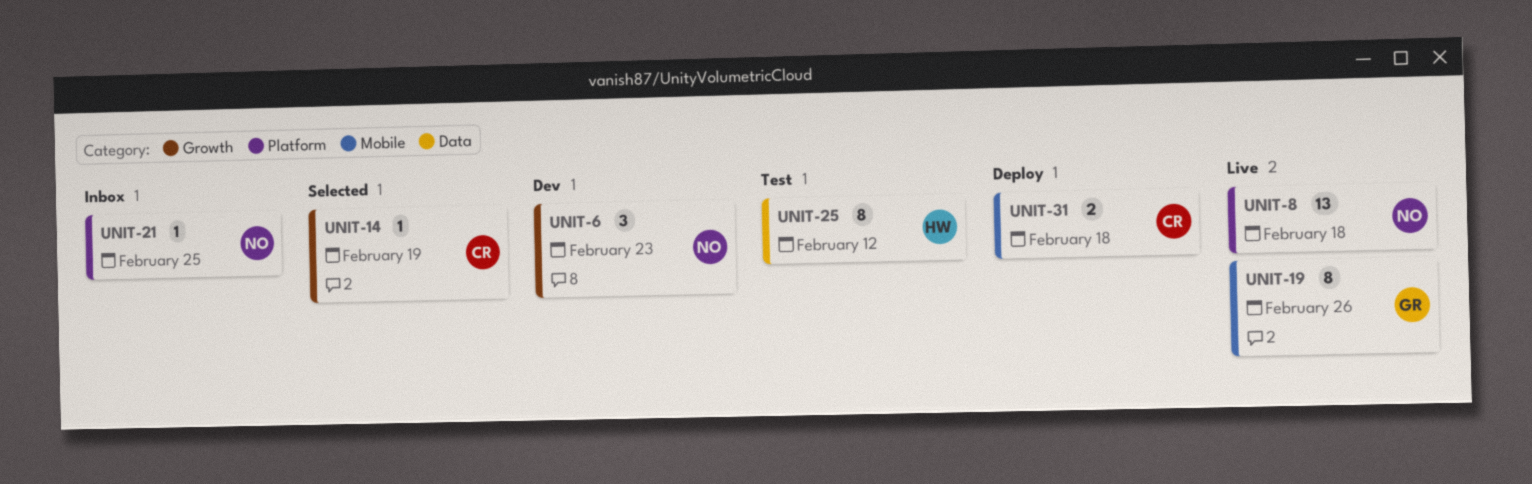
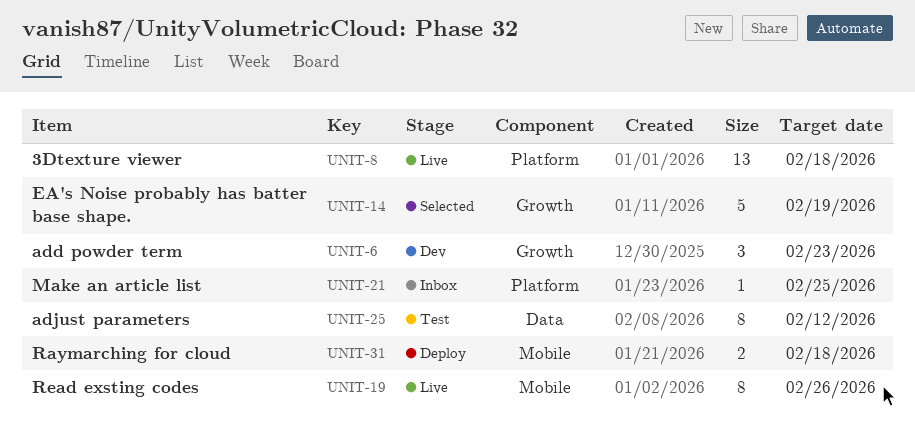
UNIT-14, estimate: 1 -> 5

